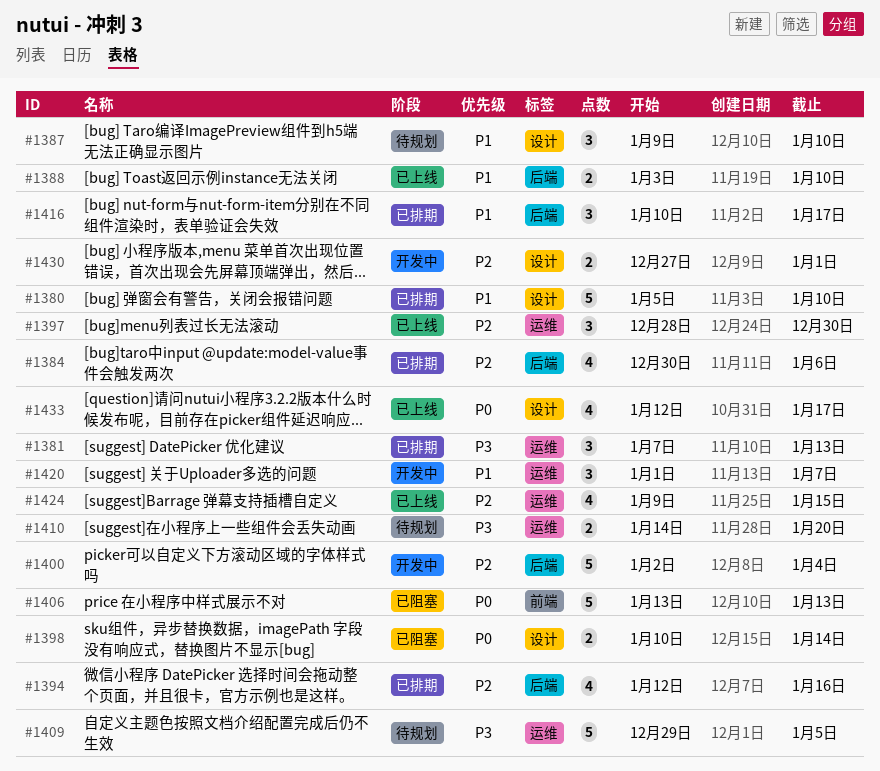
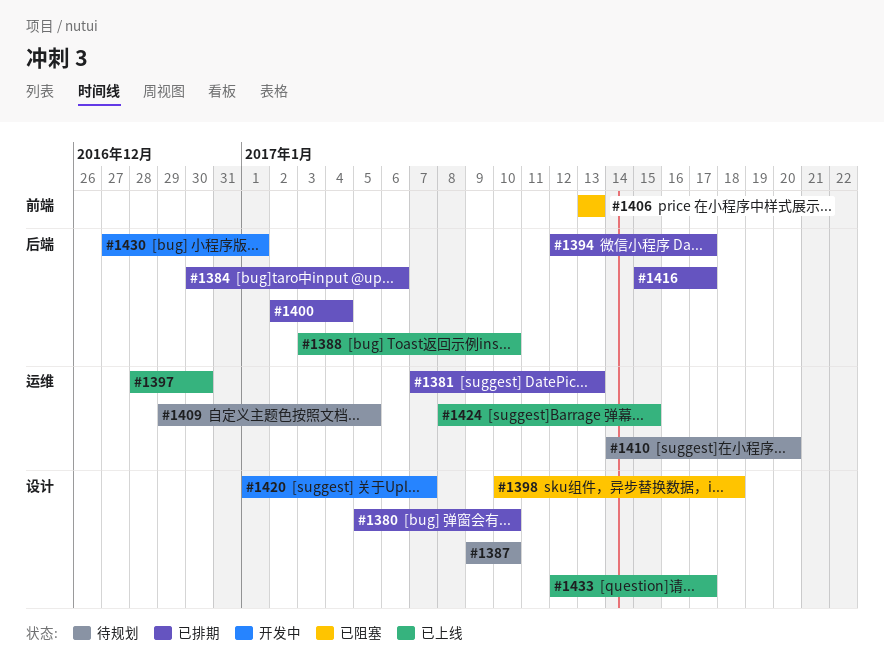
#1394, due: Jan 16 -> Jan 17
#1398, due: Jan 14 -> Jan 18
#1400, status: 开发中 -> 已排期
#1416, start: Jan 10 -> Jan 15
#1420, label: 运维 -> 设计
#1424, start: Jan 9 -> Jan 8
#1430, label: 设计 -> 后端

